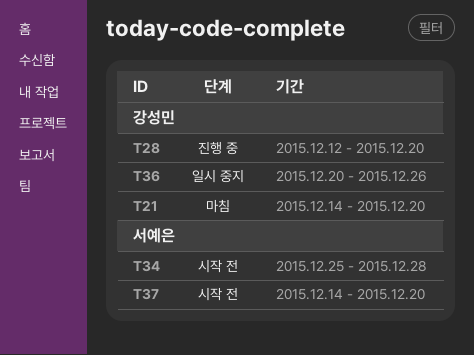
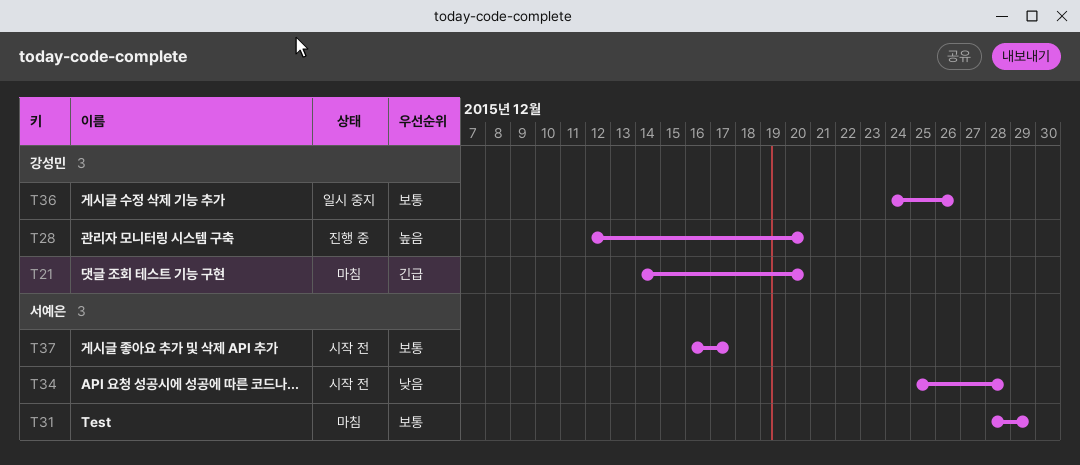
T31: none -> present
T36, start: Dec 20 -> Dec 24
T37, start: Dec 14 -> Dec 16
T37, due: Dec 20 -> Dec 17

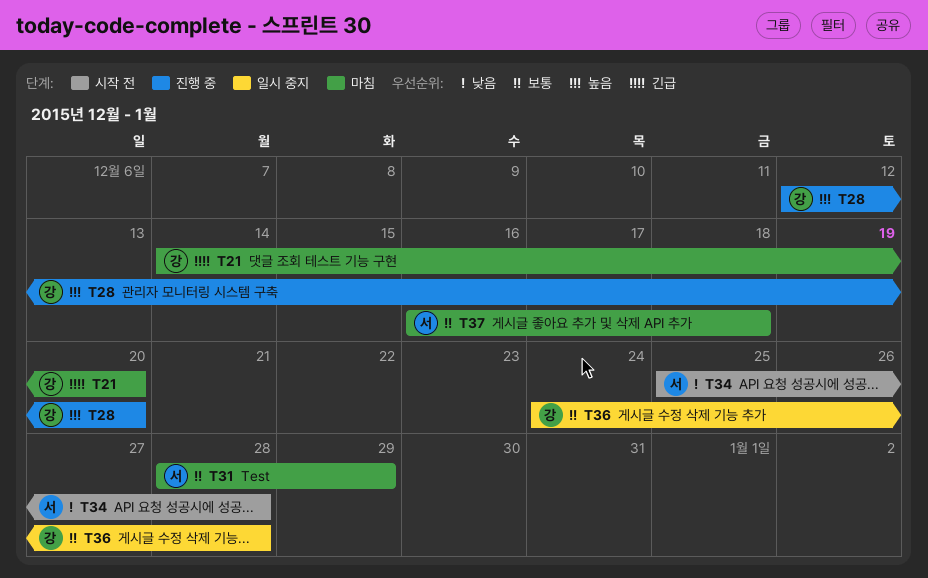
T36, due: Dec 26 -> Dec 28
T37, status: 시작 전 -> 마침
T37, due: Dec 17 -> Dec 18

